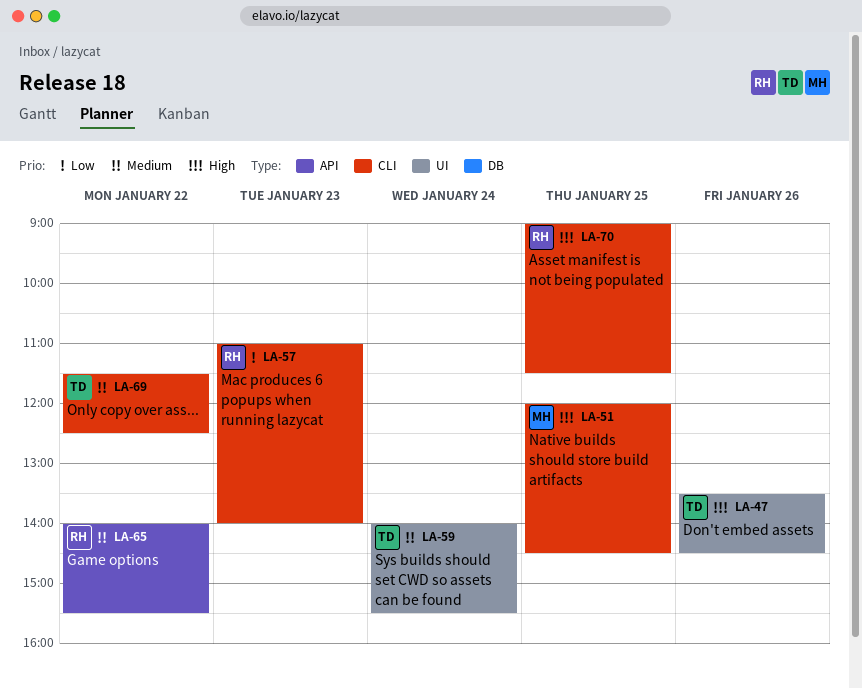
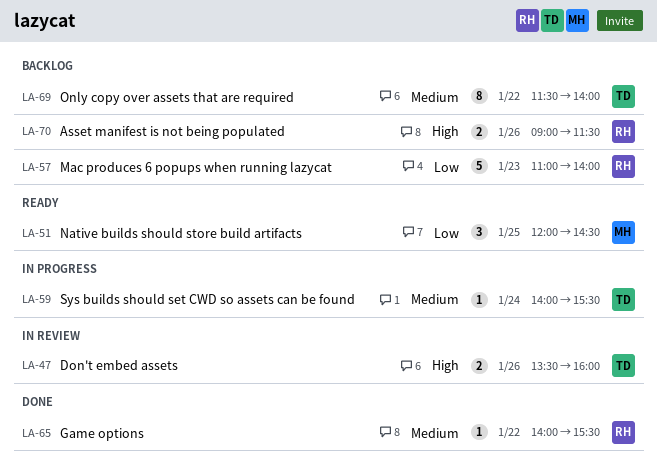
LA-47, ends: 14:30 -> 16:00
LA-51, priority: High -> Low
LA-69, ends: 12:30 -> 14:00
LA-70, day: Jan 25 -> Jan 26

